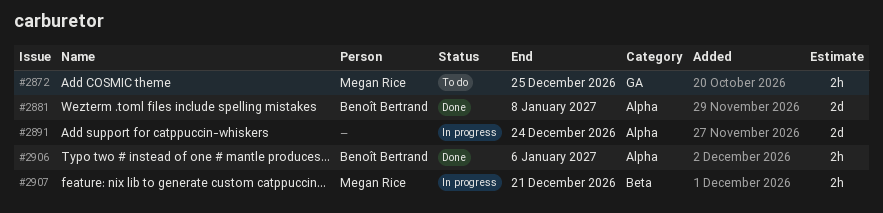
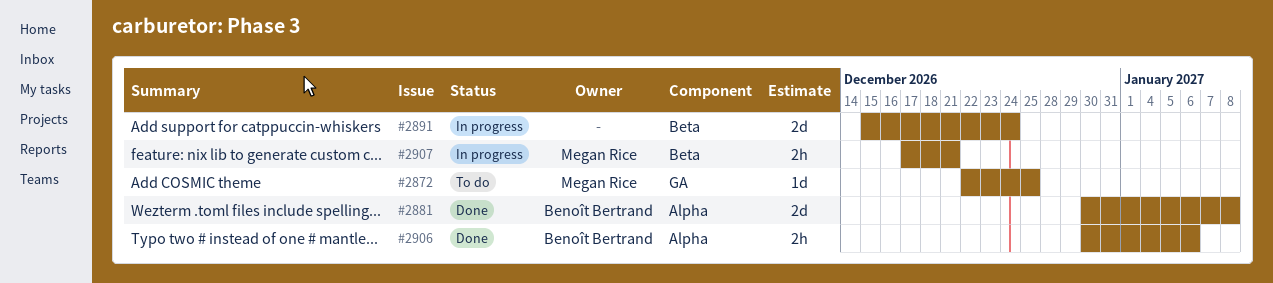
#2872, estimate: 2h -> 1d
#2891, label: Alpha -> Beta

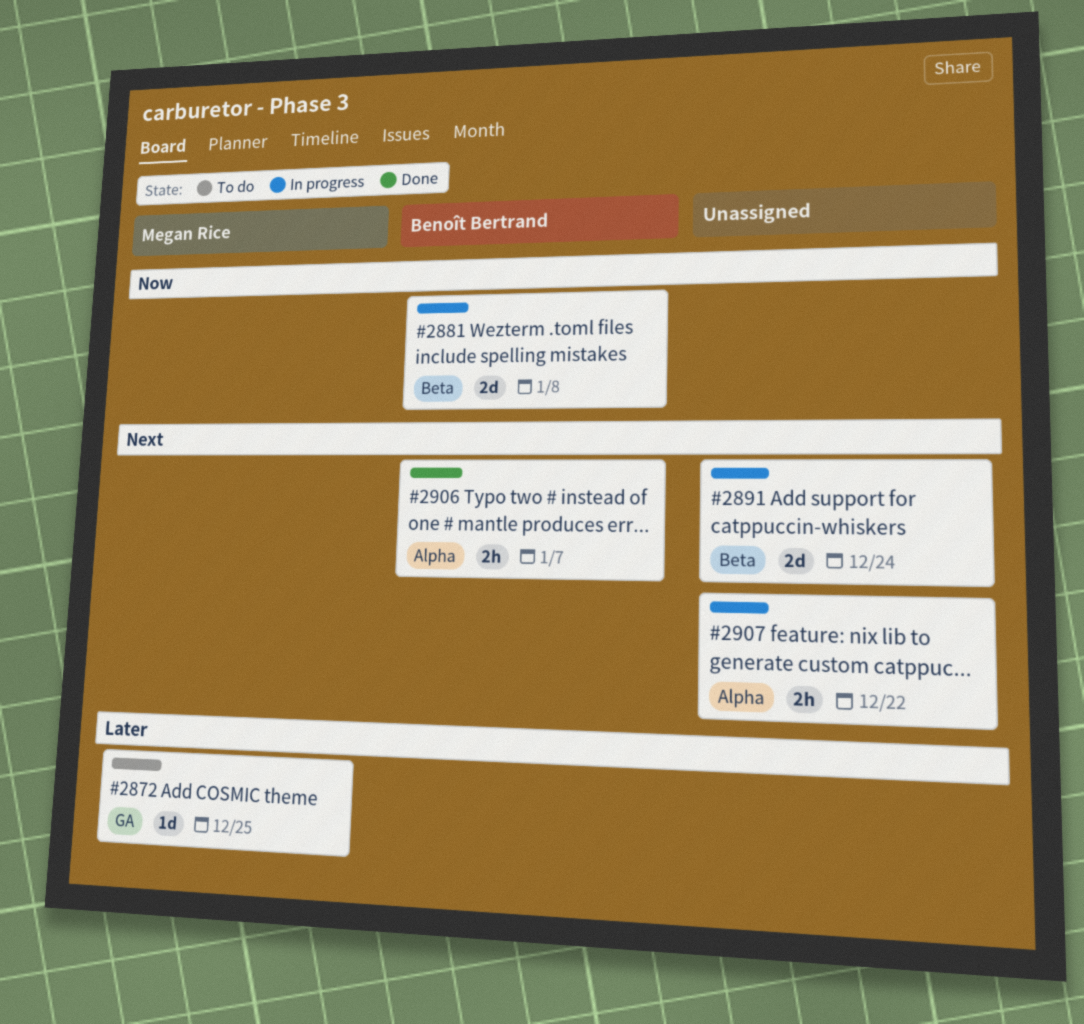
#2881, status: Done -> In progress
#2881, label: Alpha -> Beta
#2906, due: Jan 6 -> Jan 7
#2907, owner: Megan Rice -> none
#2907, label: Beta -> Alpha
#2907, due: Dec 21 -> Dec 22

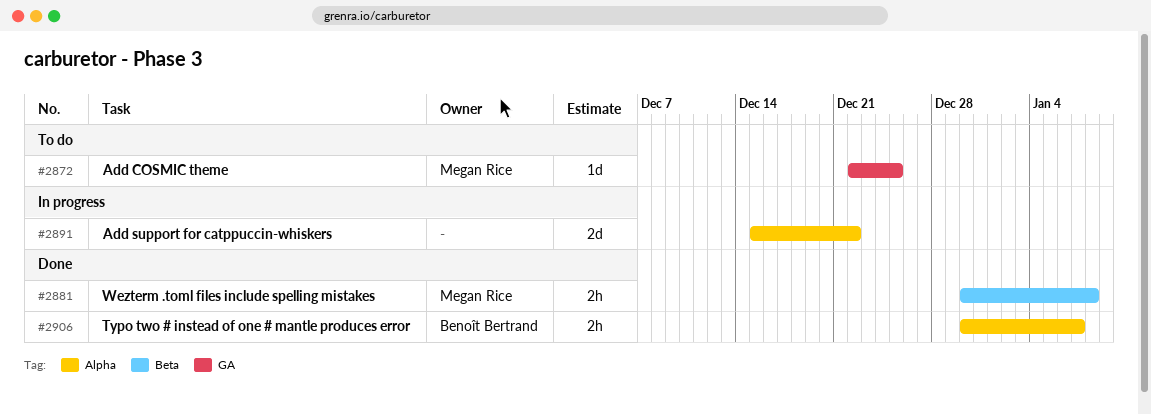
#2881, status: In progress -> Done
#2881, owner: Benoît Bertrand -> Megan Rice
#2881, estimate: 2d -> 2h
#2891, label: Beta -> Alpha
#2891, due: Dec 24 -> Dec 22
#2907: present -> none

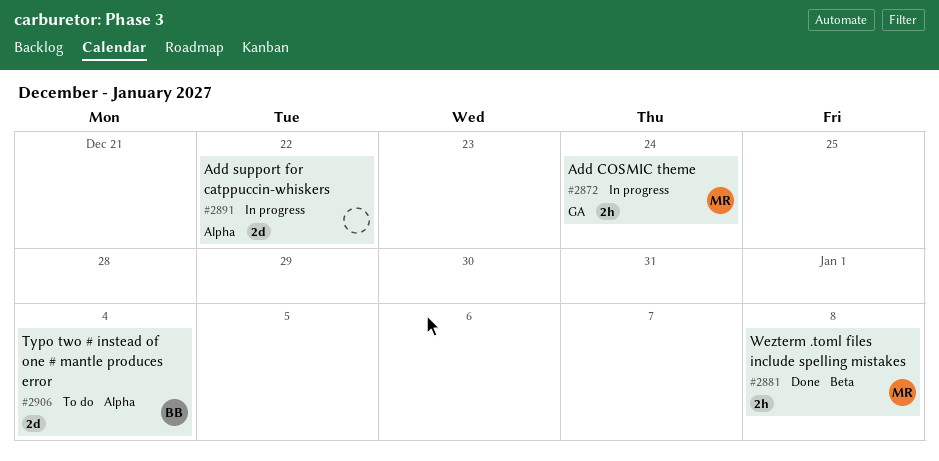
#2872, status: To do -> In progress
#2872, estimate: 1d -> 2h
#2872, due: Dec 25 -> Dec 24
#2906, status: Done -> To do
#2906, estimate: 2h -> 2d
#2906, due: Jan 7 -> Jan 4

